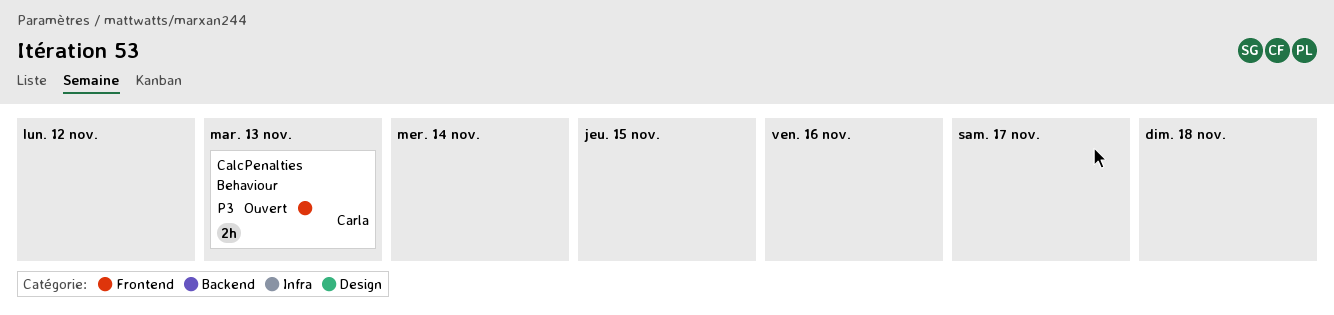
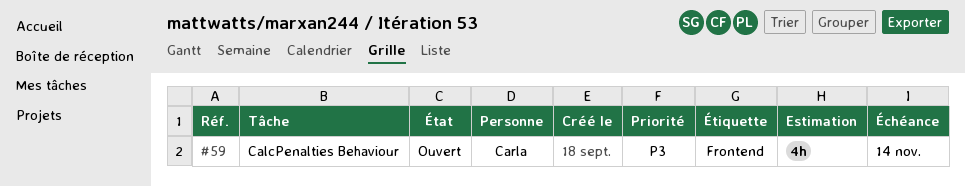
CalcPenalties Behaviour, estimate: 2h -> 4h
CalcPenalties Behaviour, due: Nov 13 -> Nov 14

